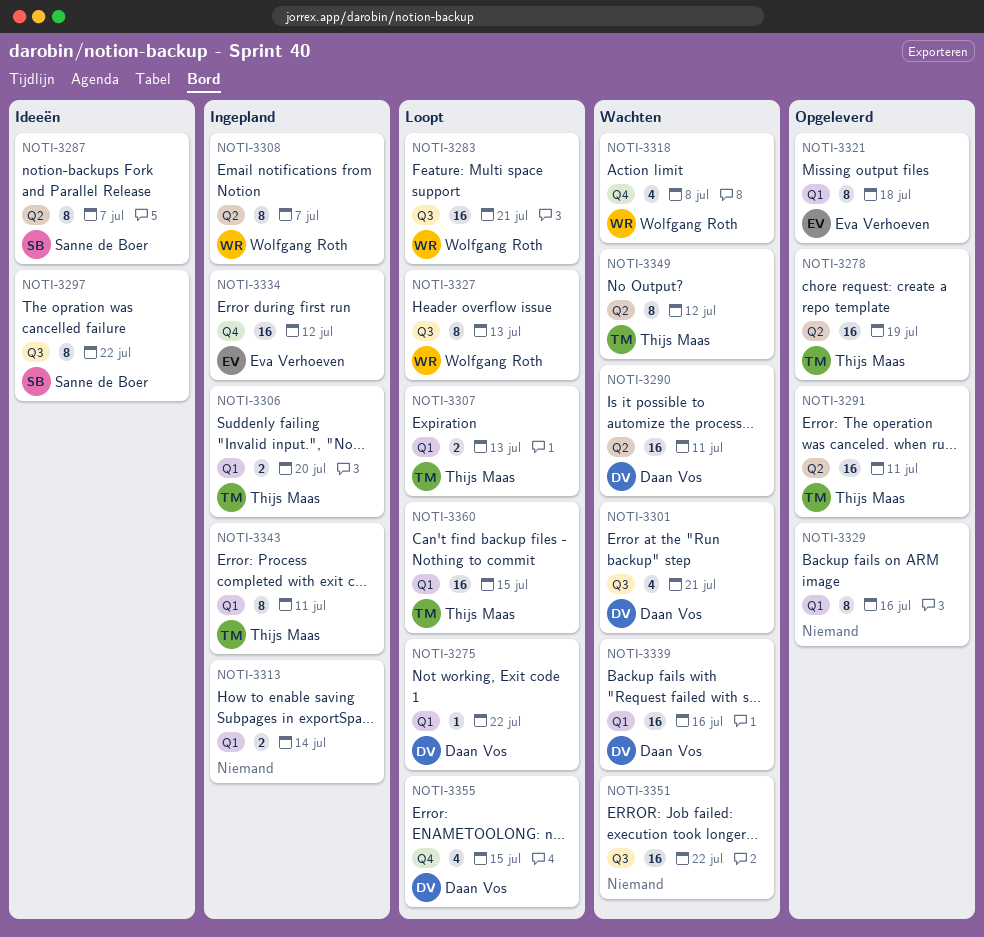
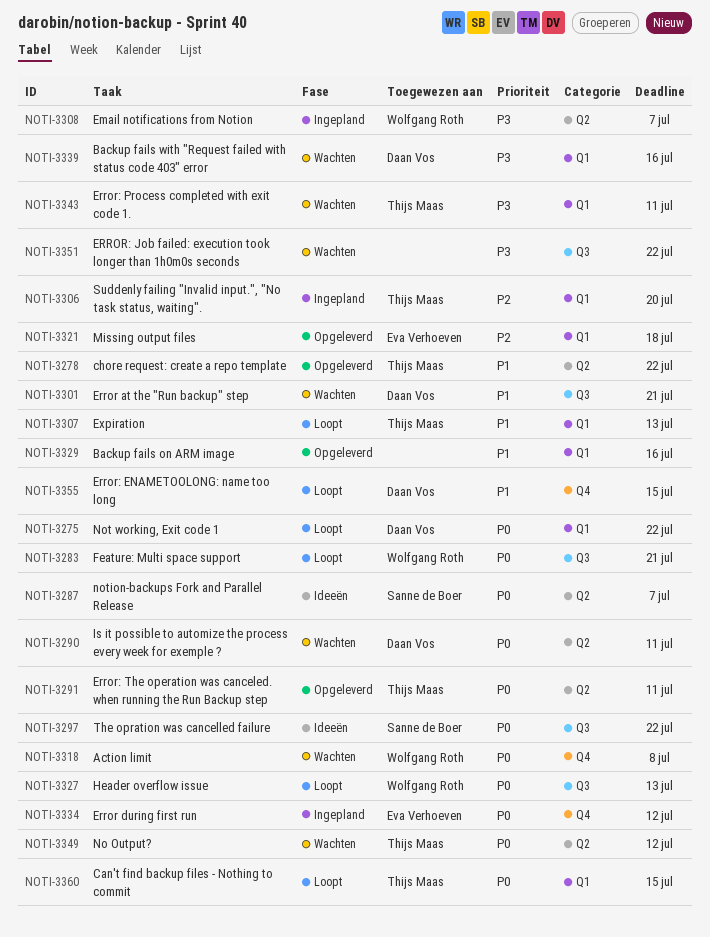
NOTI-3278, due: Jul 19 -> Jul 22
NOTI-3313: present -> none
NOTI-3343, status: Ingepland -> Wachten

